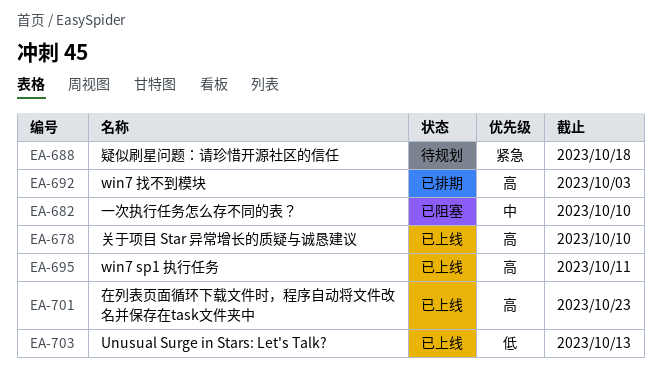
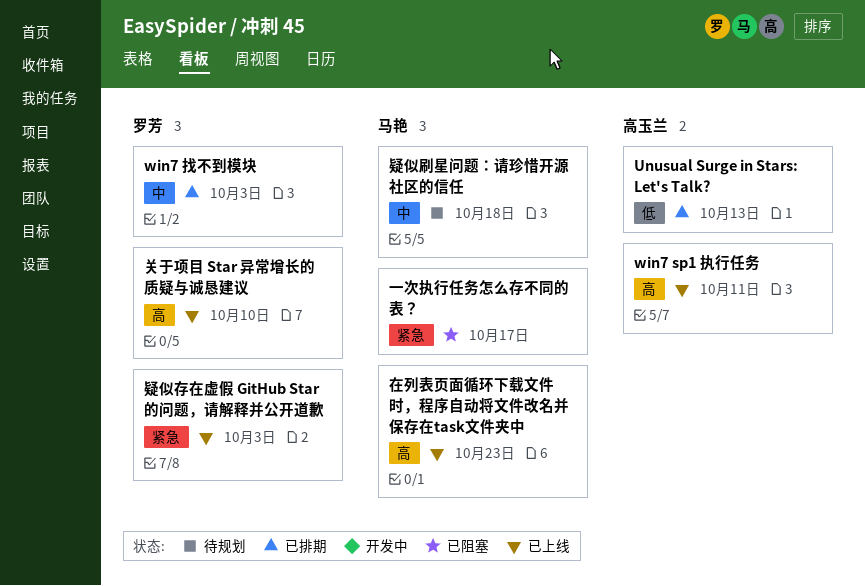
Unusual Surge in Stars: Let's Talk?, status: 已上线 -> 已排期
win7 找不到模块, priority: 高 -> 中
一次执行任务怎么存不同的表？, priority: 中 -> 紧急
一次执行任务怎么存不同的表？, due: Oct 10 -> Oct 17
疑似刷星问题：请珍惜开源社区的信任, priority: 紧急 -> 中
疑似存在虚假 GitHub Star 的问题，请解释并公开道歉: none -> present

